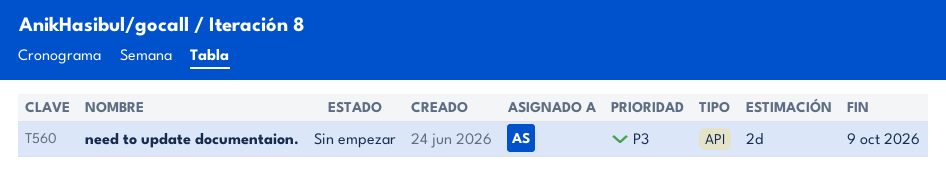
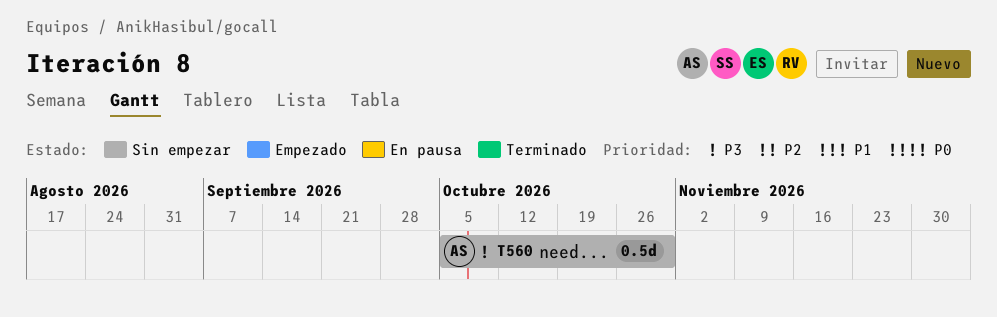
T560, estimate: 2d -> 0.5d
T560, due: Oct 9 -> Oct 30

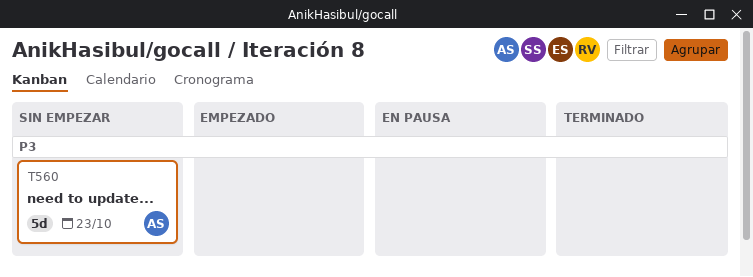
T560, estimate: 0.5d -> 5d
T560, due: Oct 30 -> Oct 23

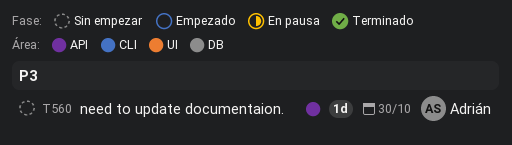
T560, estimate: 5d -> 1d
T560, due: Oct 23 -> Oct 30

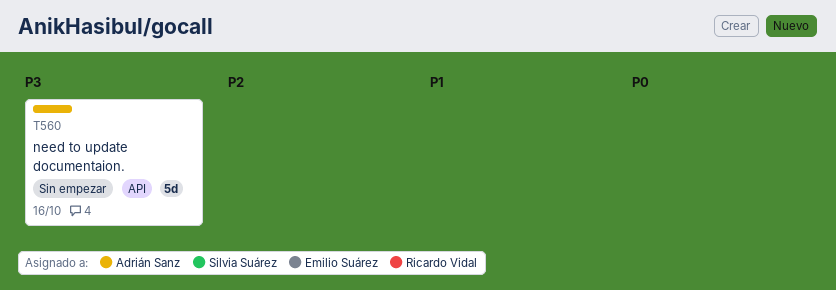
T560, estimate: 1d -> 5d
T560, due: Oct 30 -> Oct 16

